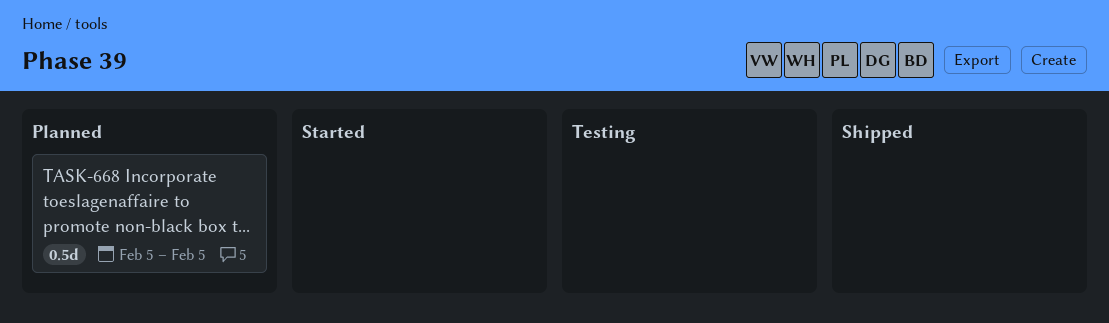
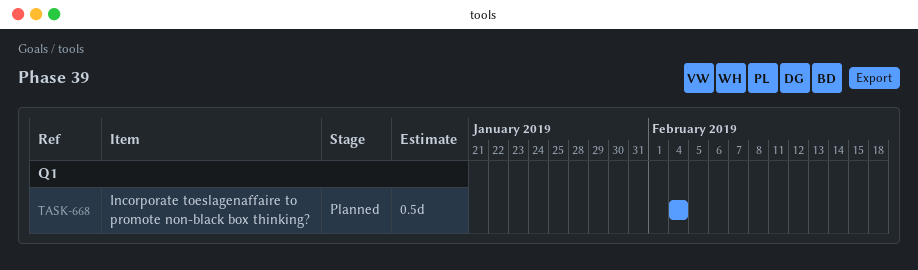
TASK-668, start: Feb 5 -> Feb 4
TASK-668, due: Feb 5 -> Feb 4

